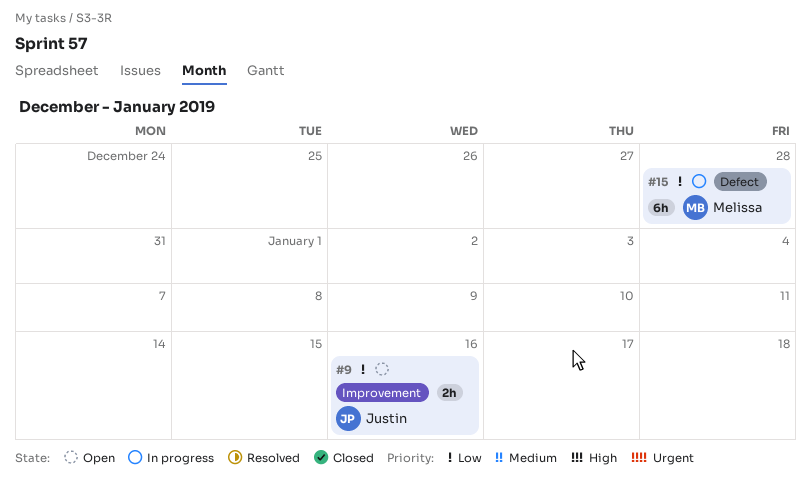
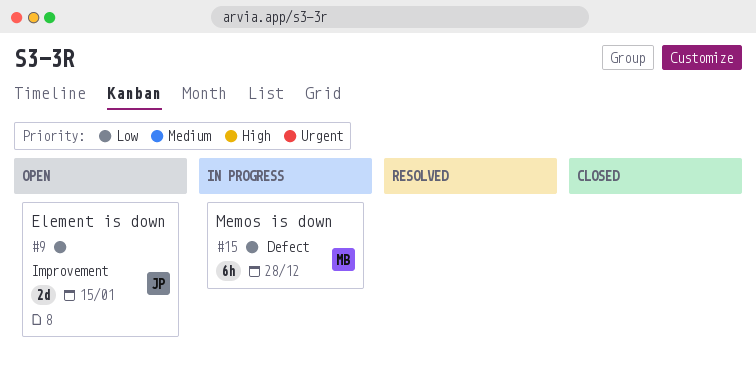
#9, estimate: 2h -> 2d
#9, due: Jan 16 -> Jan 15

